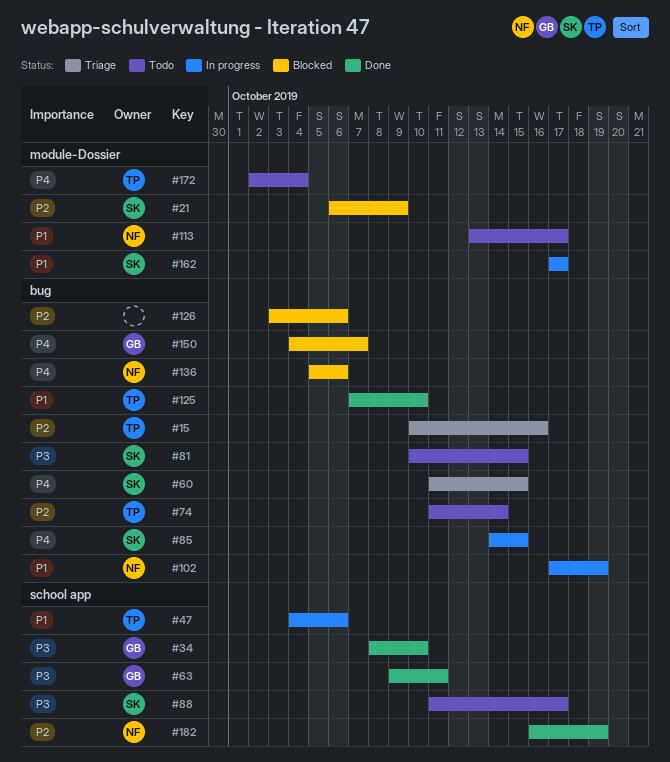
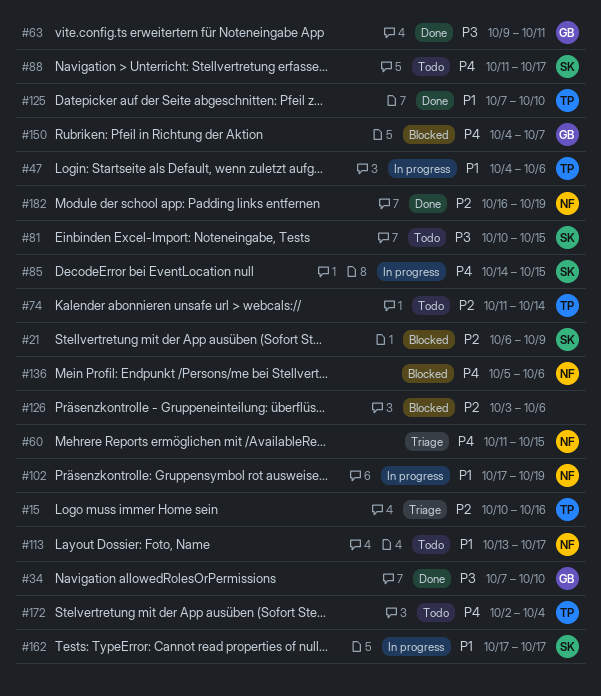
#34, start: Oct 8 -> Oct 7
#60, owner: SK -> NF
#88, priority: P3 -> P4

